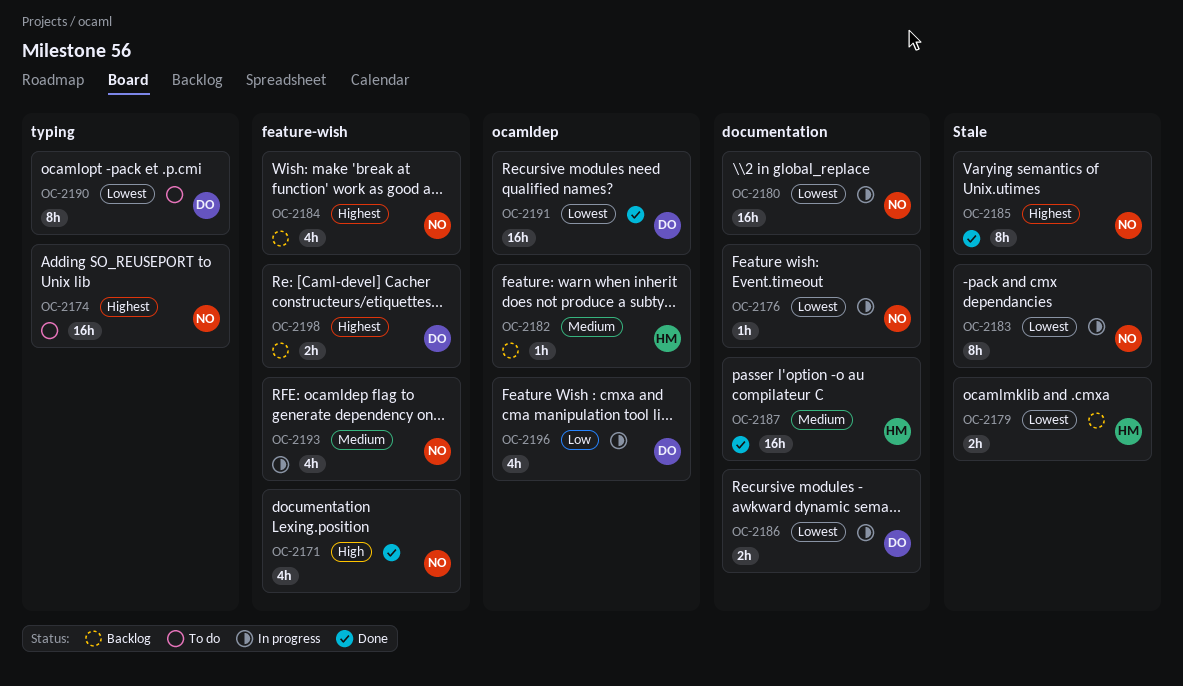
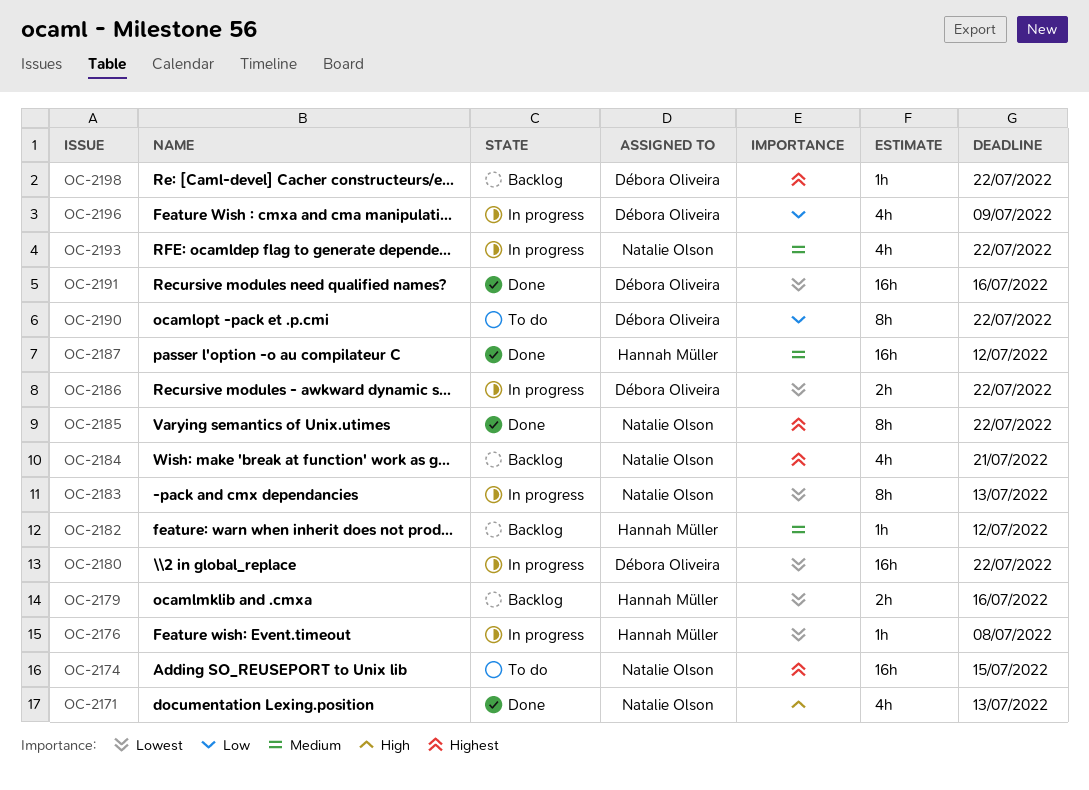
OC-2176, owner: Natalie Olson -> Hannah Müller
OC-2180, owner: Natalie Olson -> Débora Oliveira
OC-2190, priority: Lowest -> Low
OC-2198, estimate: 2h -> 1h

